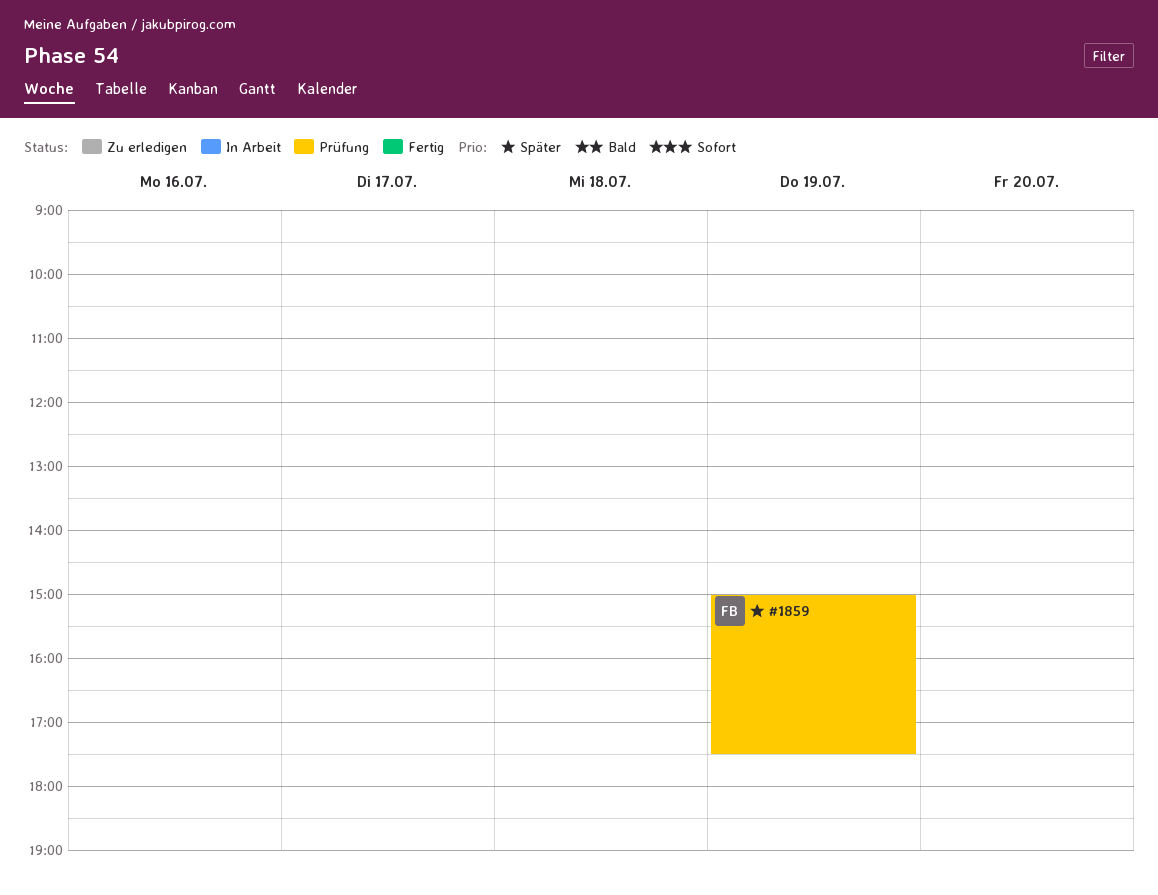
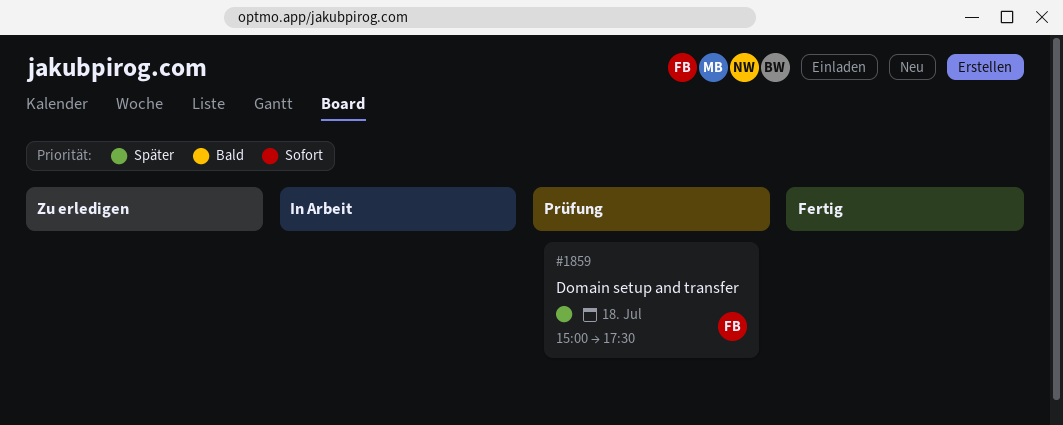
#1859, day: Jul 19 -> Jul 18

